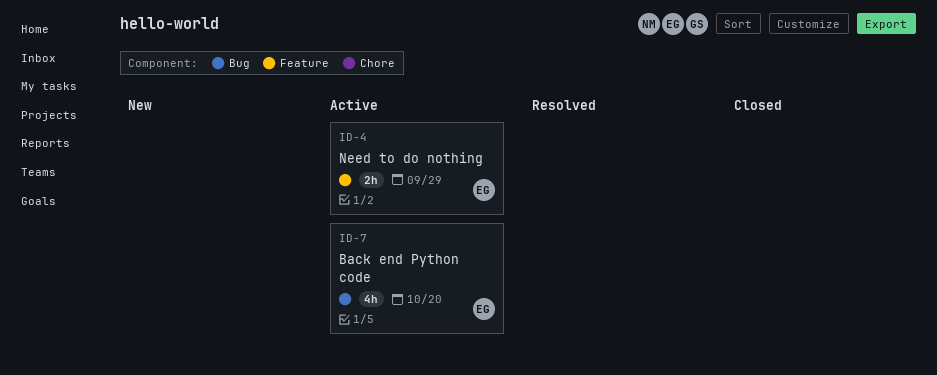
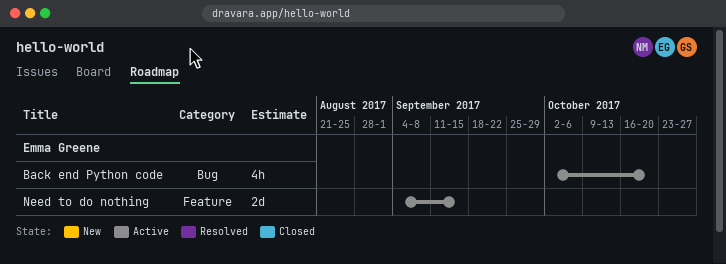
Need to do nothing, estimate: 2h -> 2d
Need to do nothing, due: Sep 29 -> Sep 15

